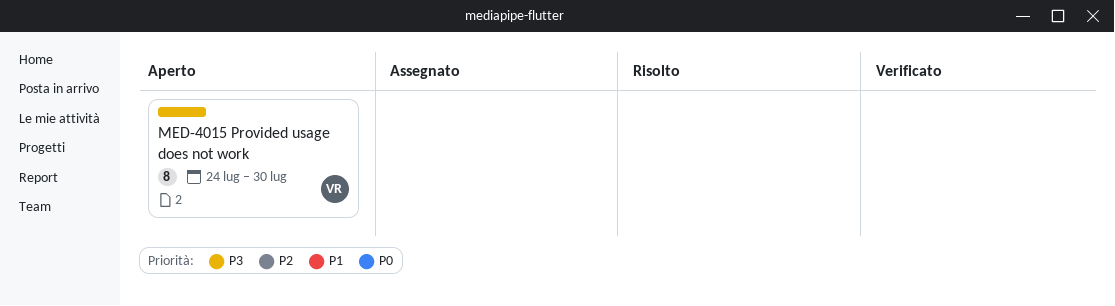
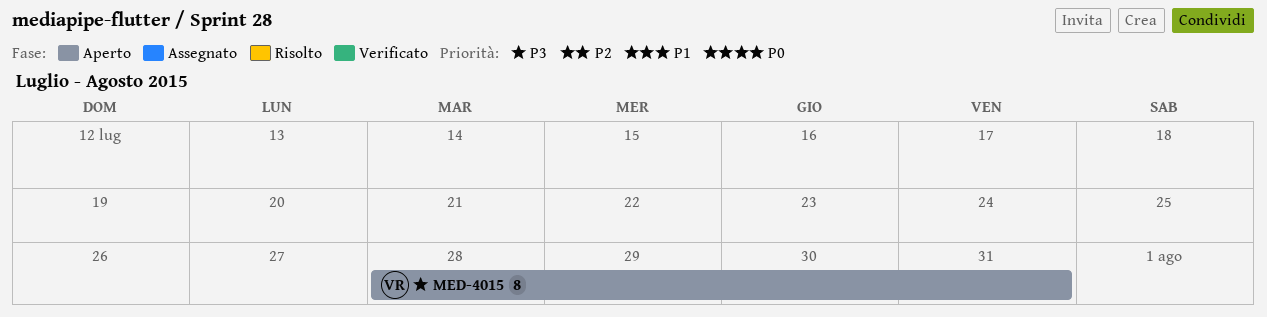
MED-4015, start: Jul 24 -> Jul 28
MED-4015, due: Jul 30 -> Jul 31

